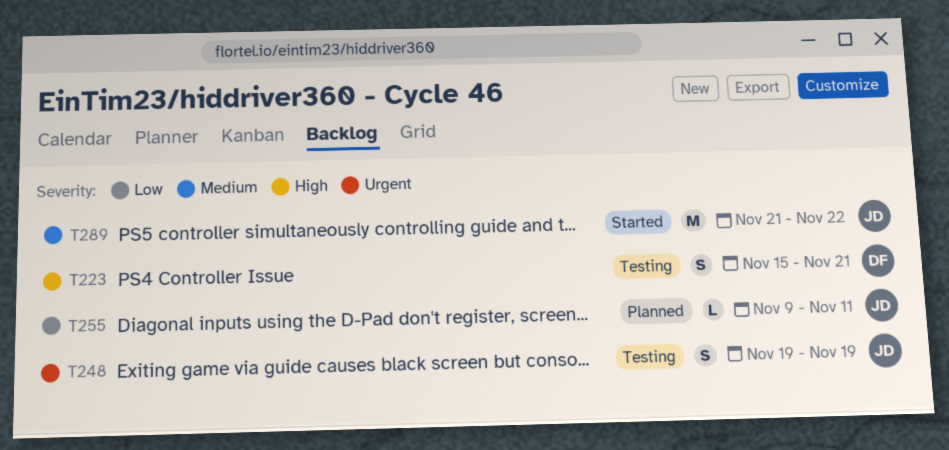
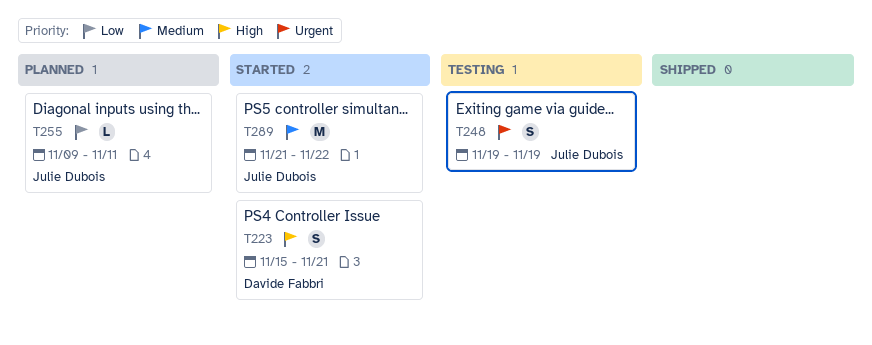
T223, status: Testing -> Started

